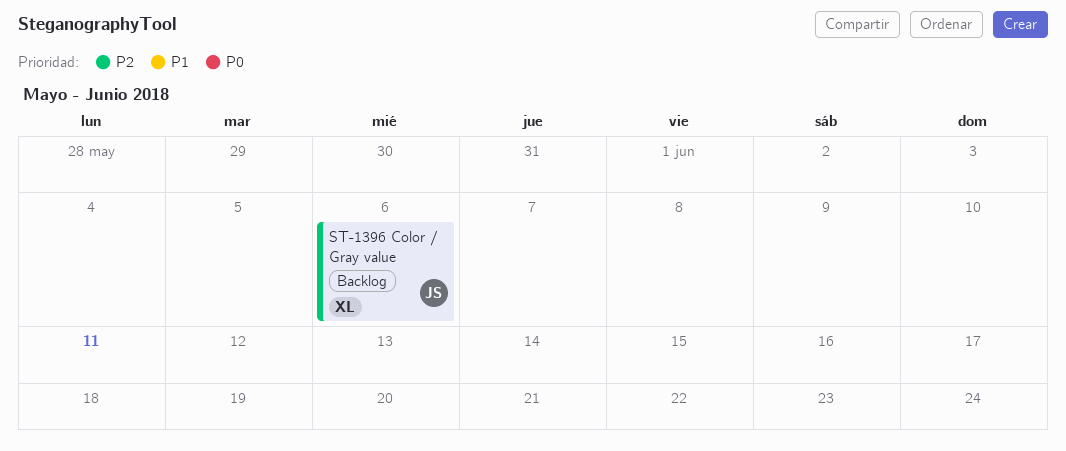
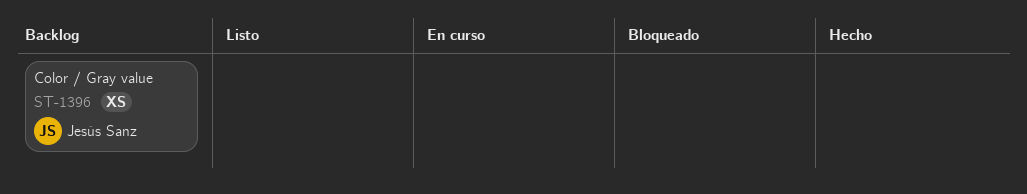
ST-1396, estimate: XL -> XS

